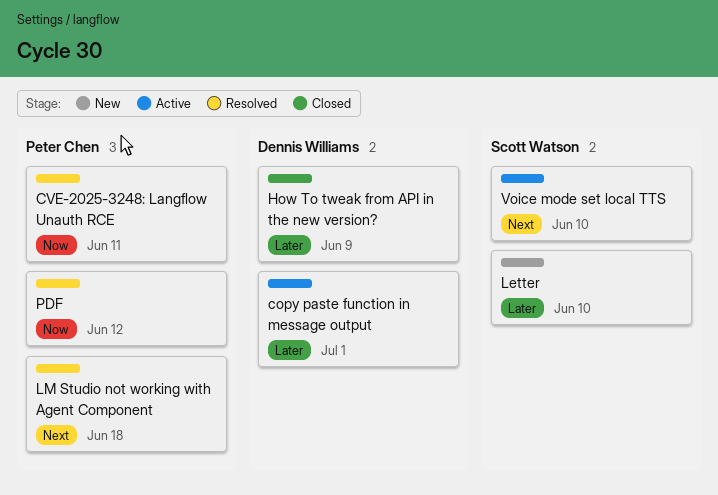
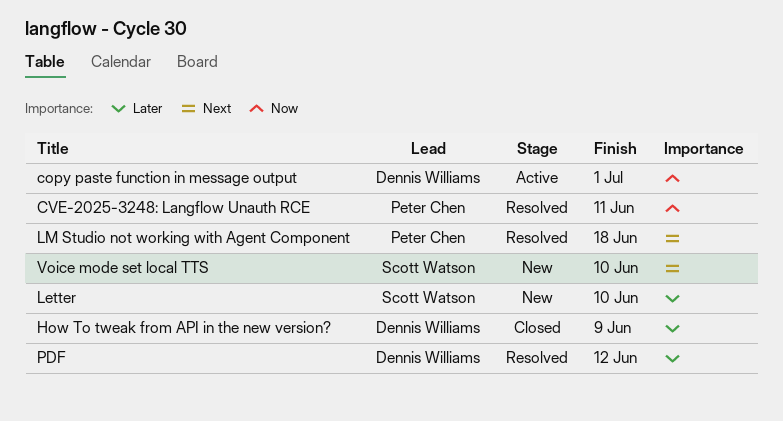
copy paste function in message output, priority: Later -> Now
PDF, owner: Peter Chen -> Dennis Williams
PDF, priority: Now -> Later
Voice mode set local TTS, status: Active -> New

